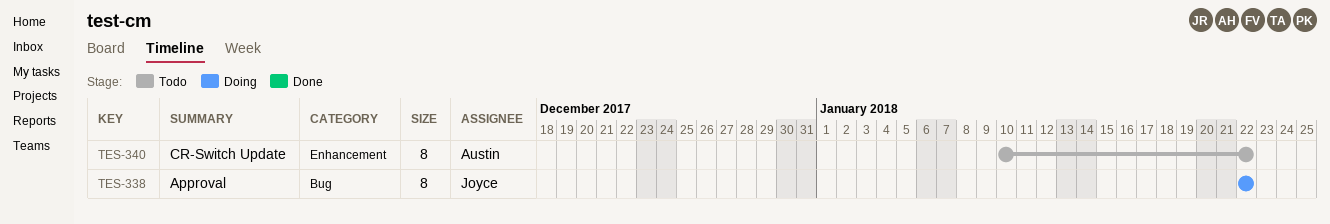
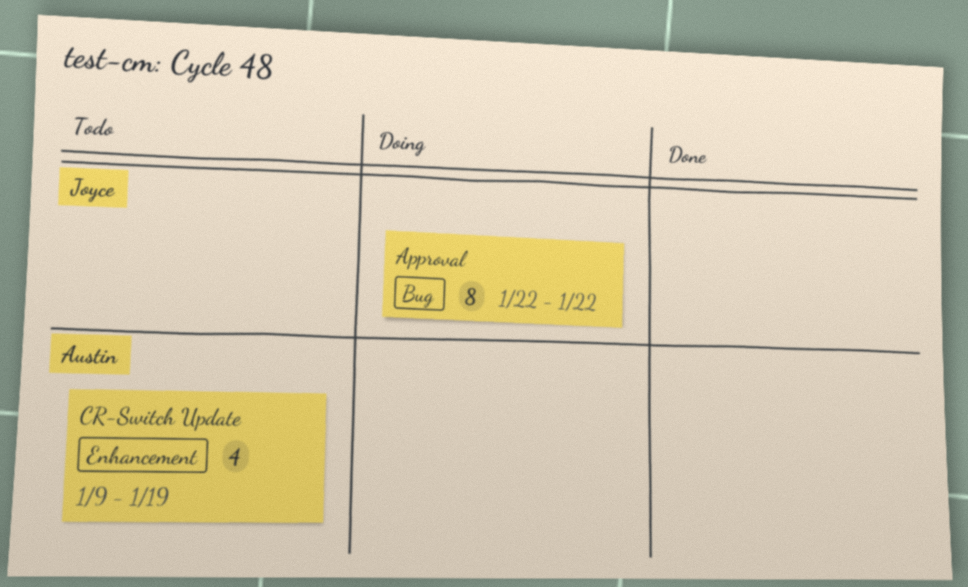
CR-Switch Update, estimate: 8 -> 4
CR-Switch Update, start: Jan 10 -> Jan 9
CR-Switch Update, due: Jan 22 -> Jan 19

